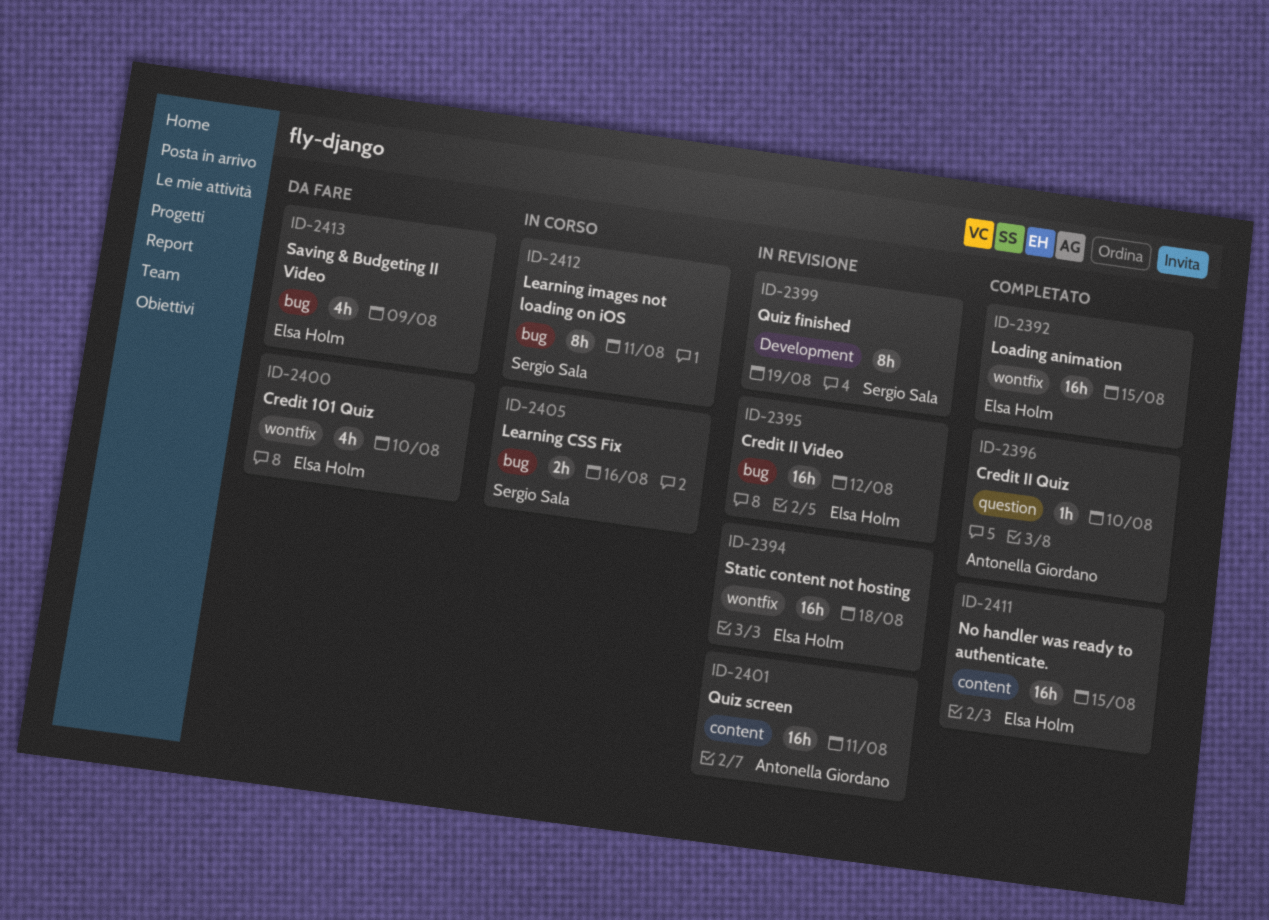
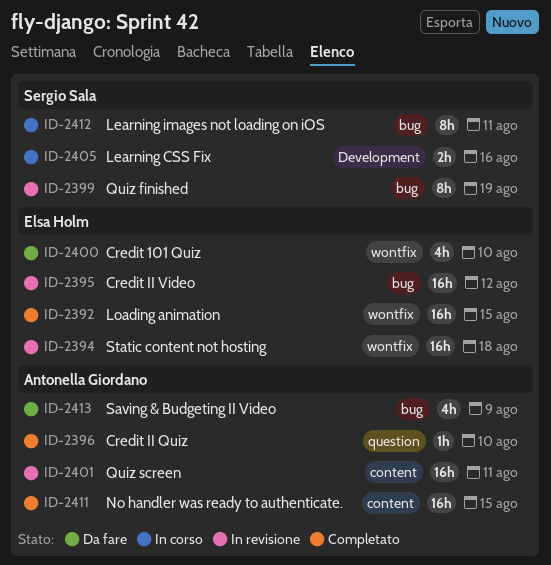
ID-2399, label: Development -> bug
ID-2405, label: bug -> Development
ID-2411, owner: Elsa Holm -> Antonella Giordano
ID-2413, owner: Elsa Holm -> Antonella Giordano

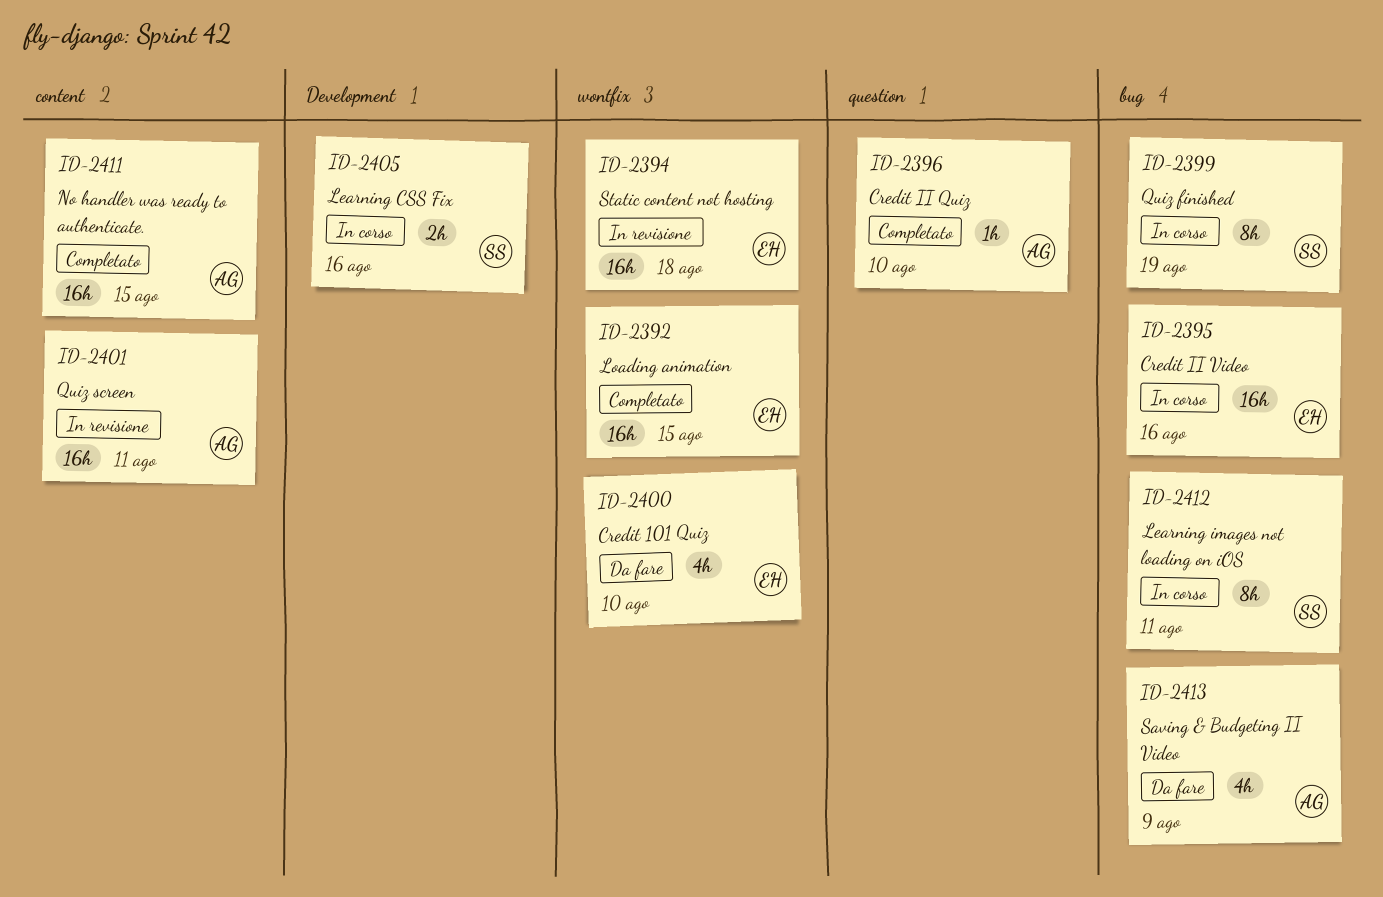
ID-2395, status: In revisione -> In corso
ID-2395, due: Aug 12 -> Aug 16
ID-2399, status: In revisione -> In corso

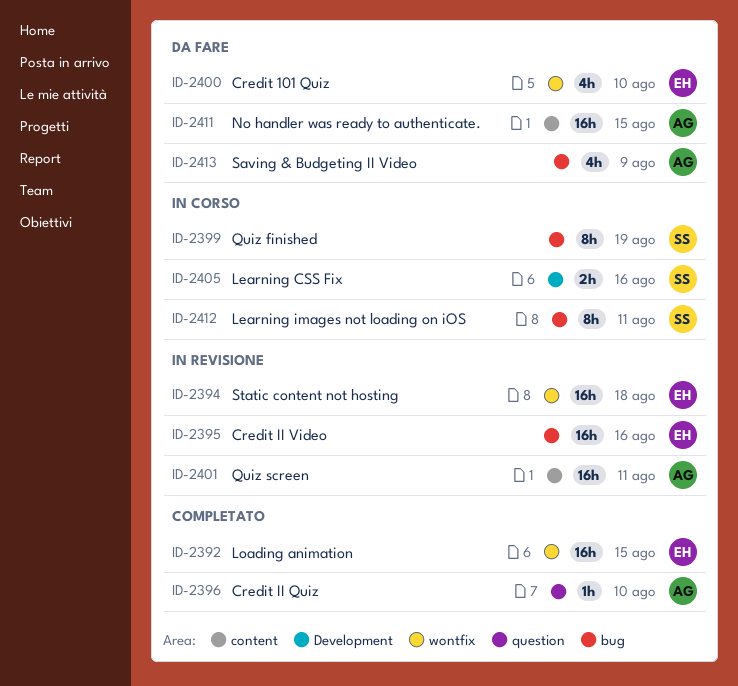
ID-2395, status: In corso -> In revisione
ID-2411, status: Completato -> Da fare

